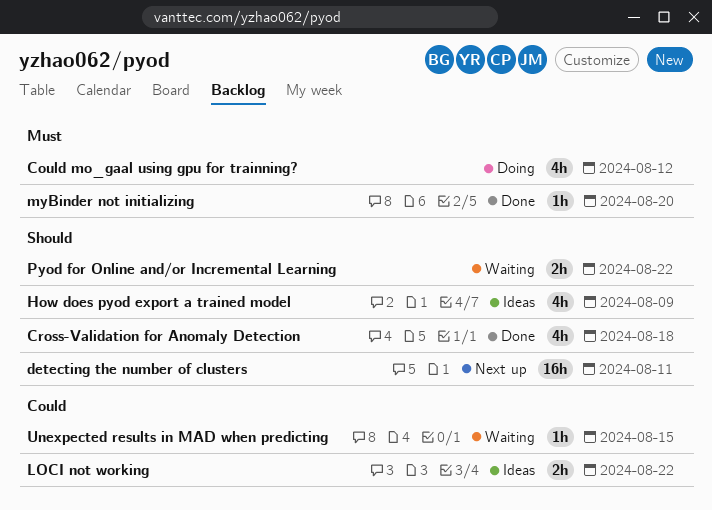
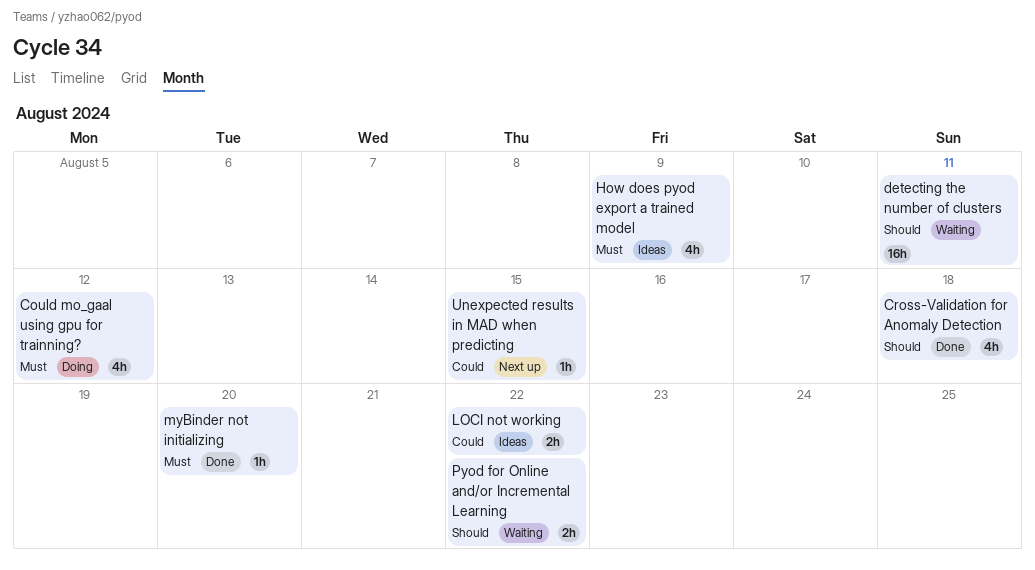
detecting the number of clusters, status: Next up -> Waiting
How does pyod export a trained model, priority: Should -> Must
Unexpected results in MAD when predicting, status: Waiting -> Next up

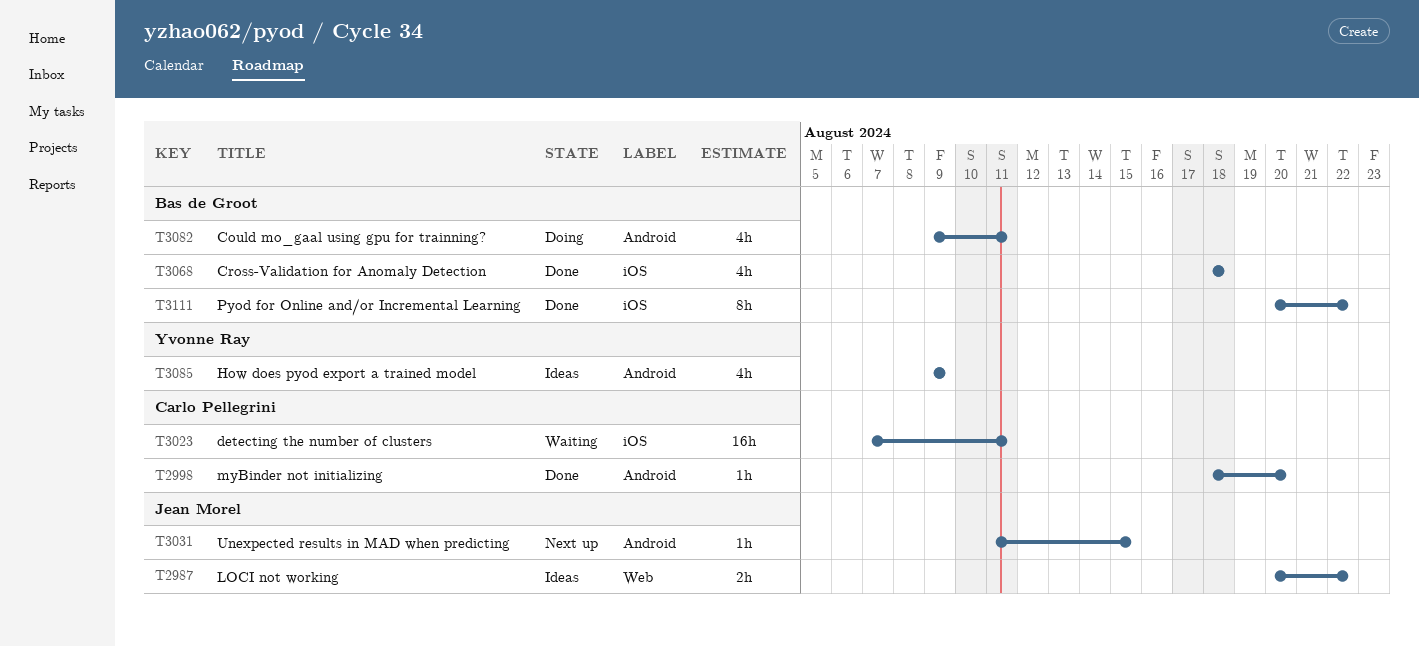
Could mo_gaal using gpu for trainning?, due: Aug 12 -> Aug 11
Pyod for Online and/or Incremental Learning, status: Waiting -> Done
Pyod for Online and/or Incremental Learning, estimate: 2h -> 8h

